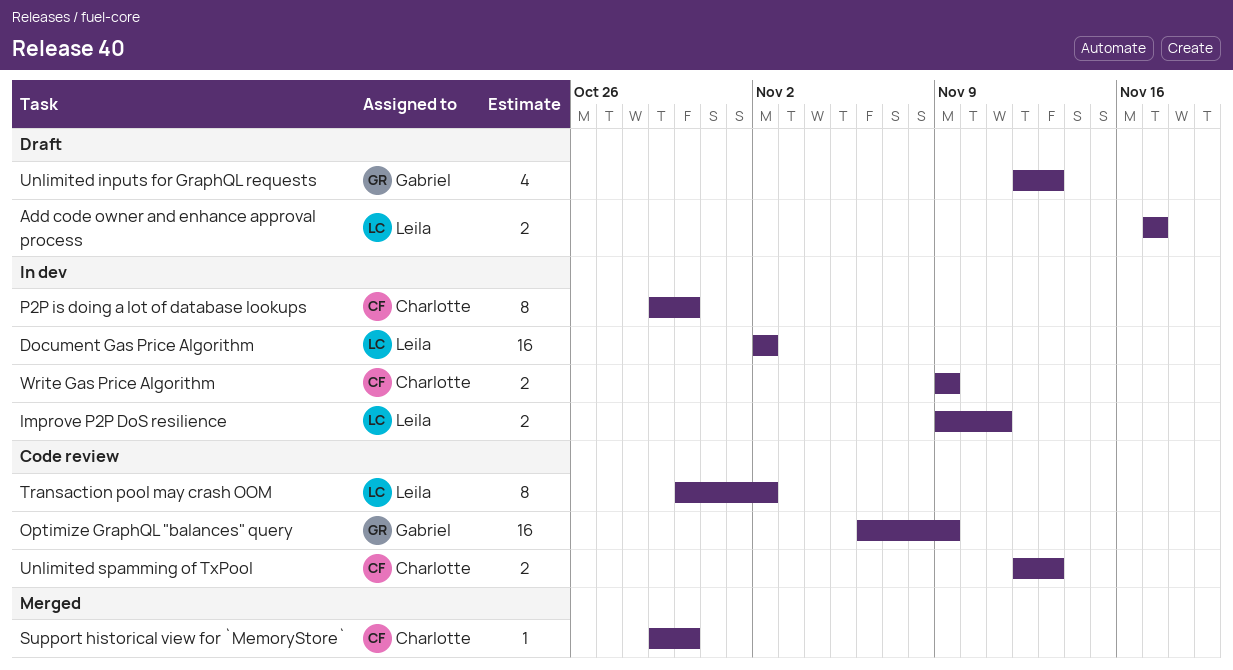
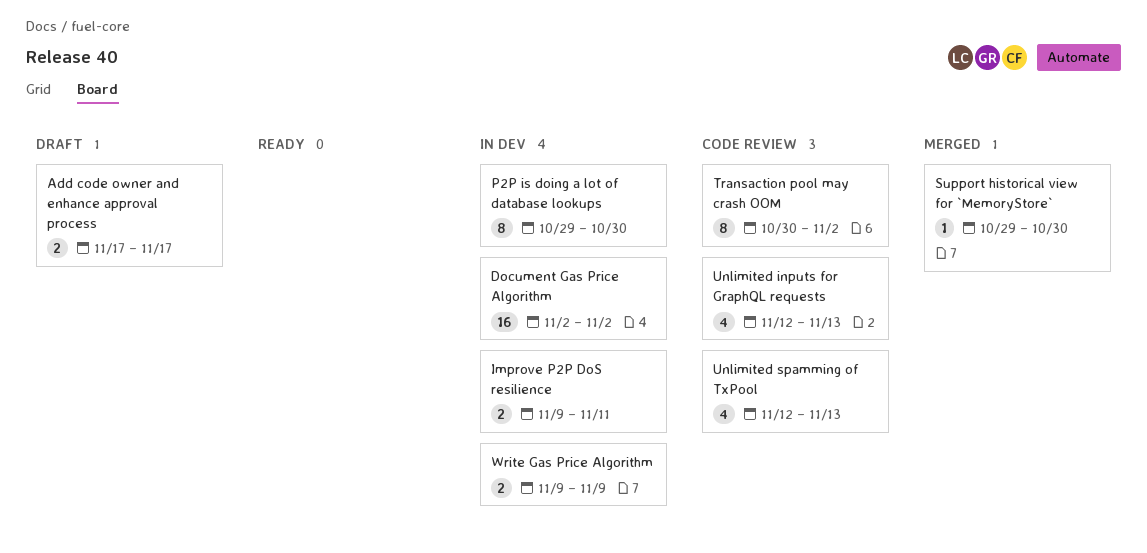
Optimize GraphQL "balances" query: present -> none
Unlimited inputs for GraphQL requests, status: Draft -> Code review
Unlimited spamming of TxPool, estimate: 2 -> 4

